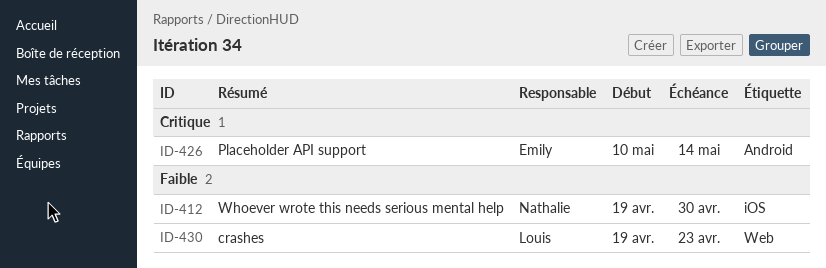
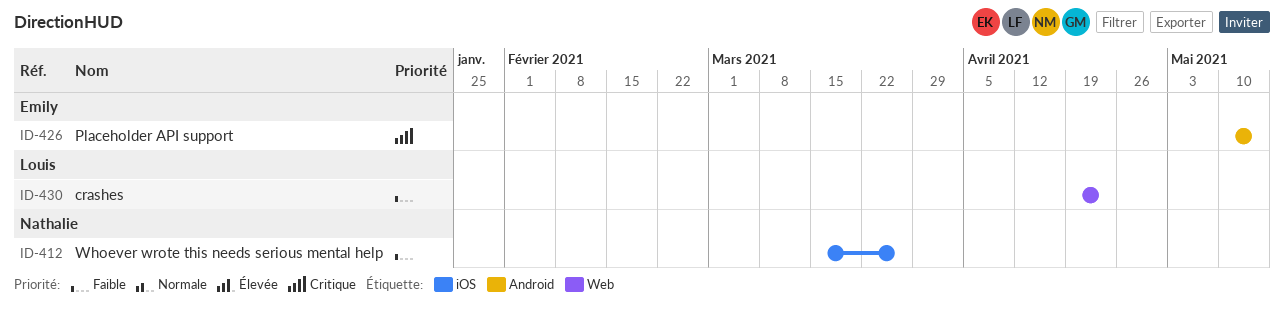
ID-412, start: Apr 19 -> Mar 15
ID-412, due: Apr 30 -> Mar 26

